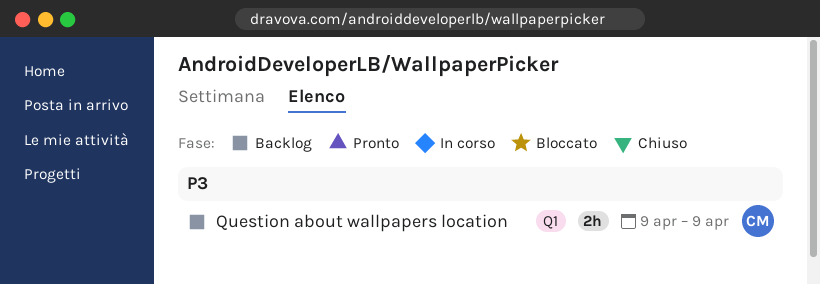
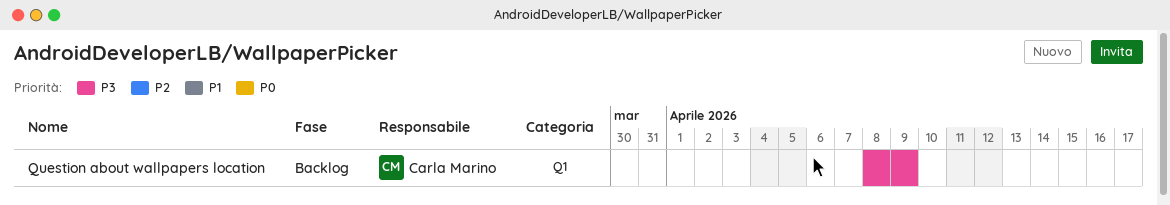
Question about wallpapers location, start: Apr 9 -> Apr 8

